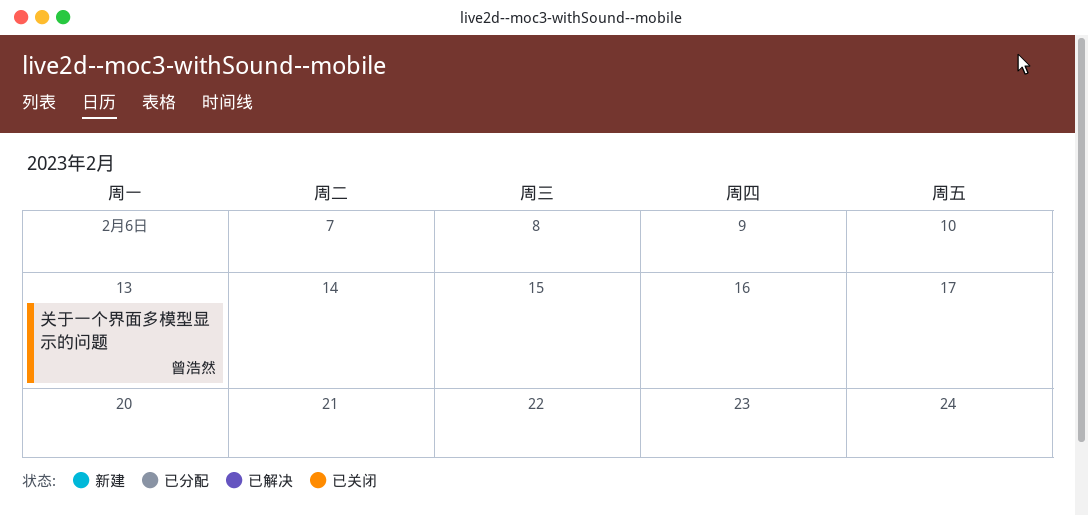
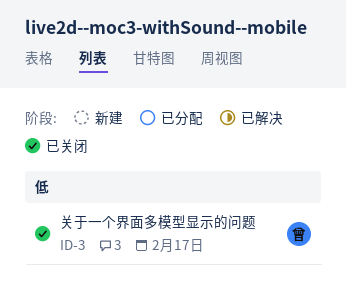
关于一个界面多模型显示的问题, due: Feb 13 -> Feb 17

